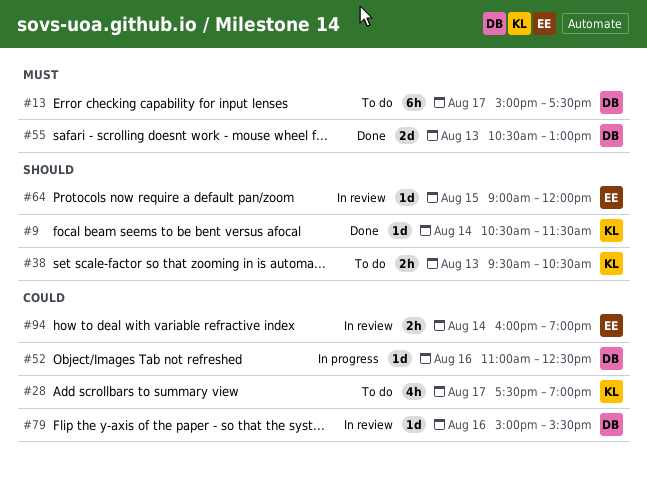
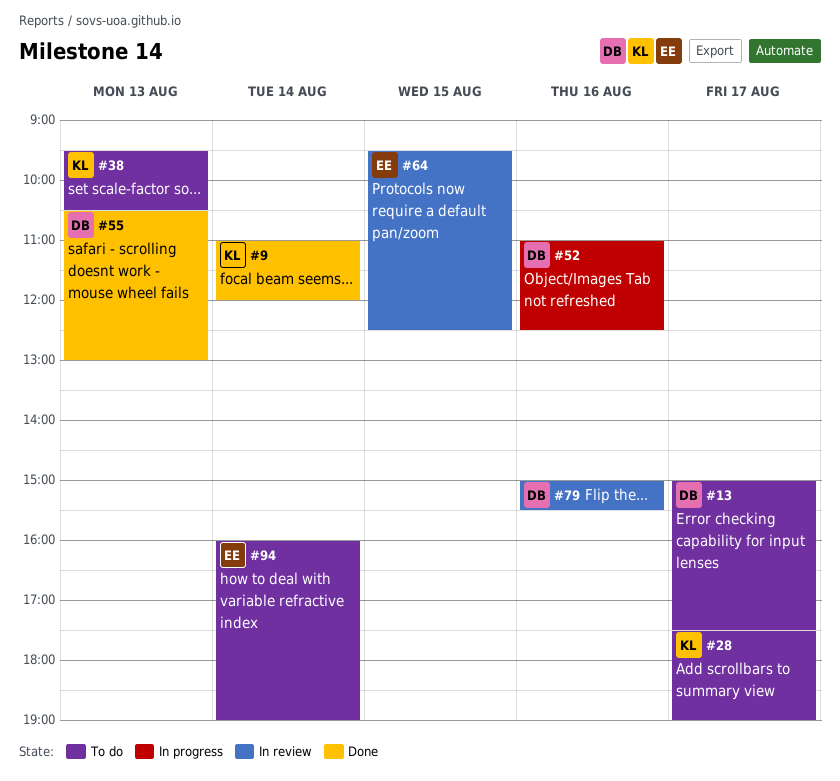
#9, begins: 10:30 -> 11:00
#9, ends: 11:30 -> 12:00
#64, begins: 09:00 -> 09:30
#64, ends: 12:00 -> 12:30
#94, status: In review -> To do

